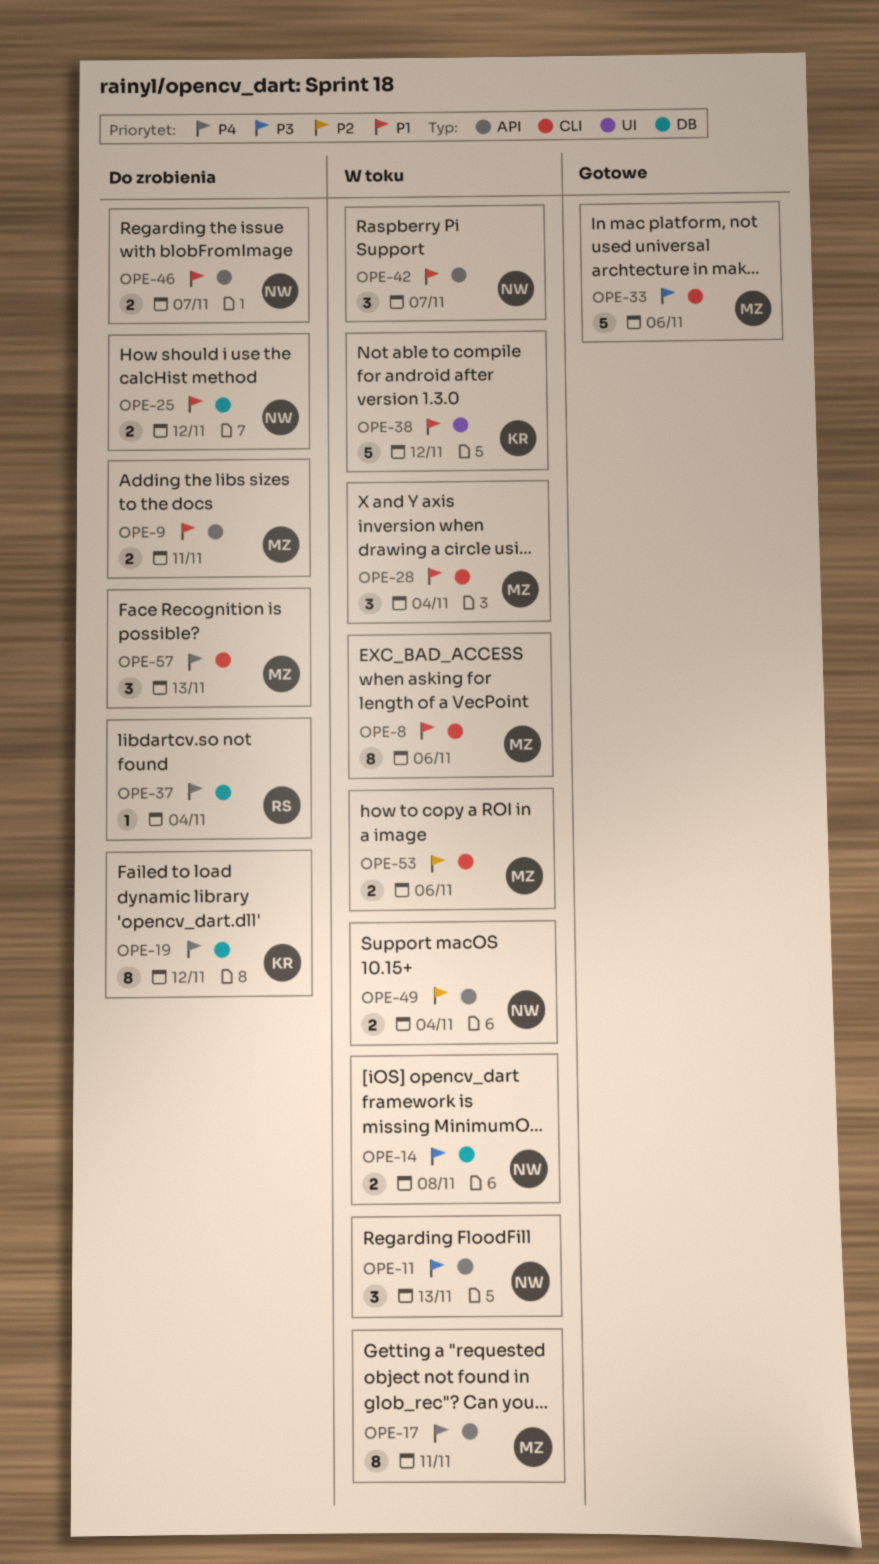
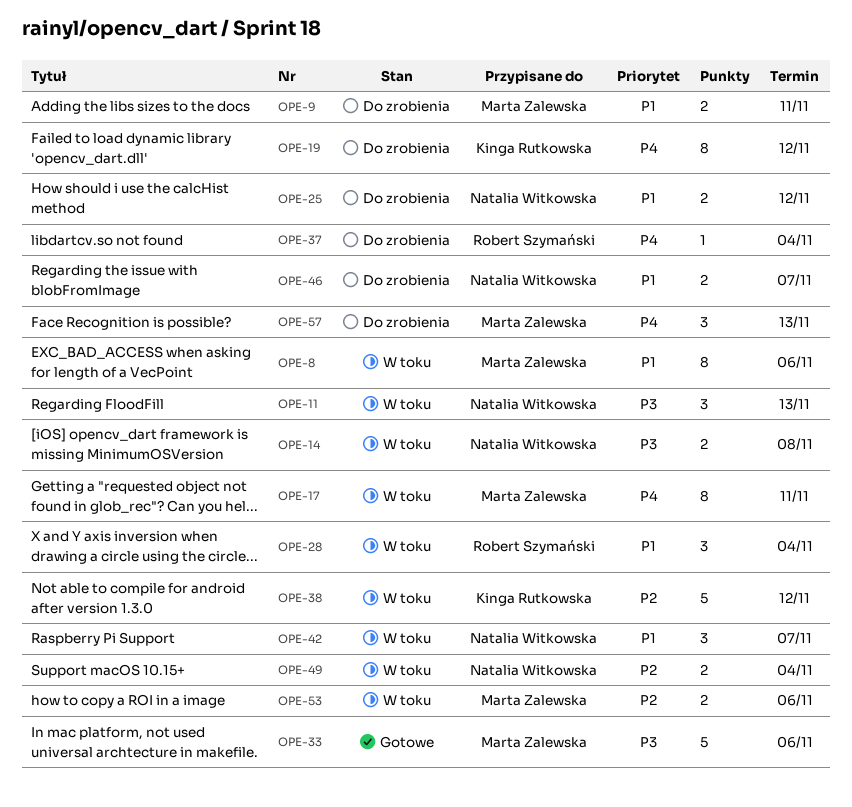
OPE-28, owner: Marta Zalewska -> Robert Szymański
OPE-38, priority: P1 -> P2

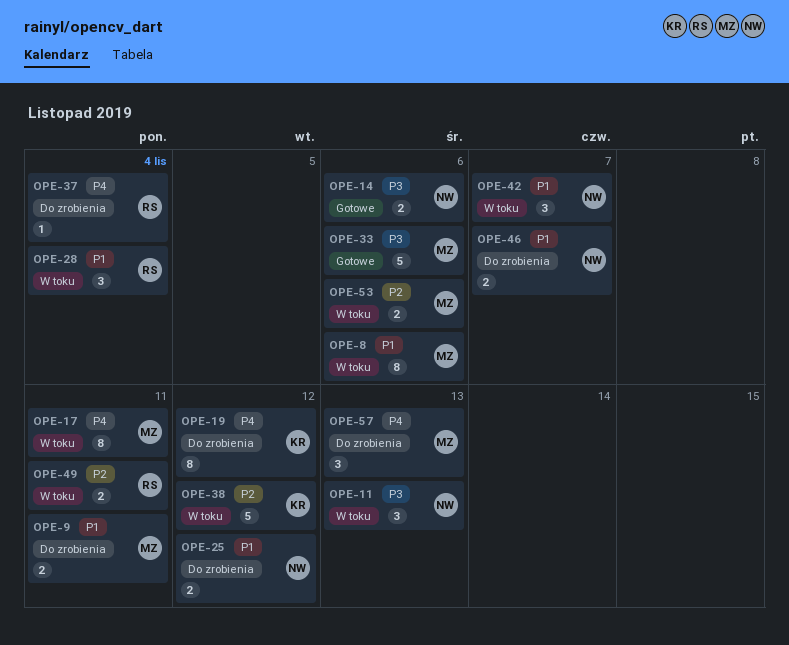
OPE-14, status: W toku -> Gotowe
OPE-14, due: Nov 8 -> Nov 6
OPE-49, owner: Natalia Witkowska -> Robert Szymański
OPE-49, due: Nov 4 -> Nov 11

